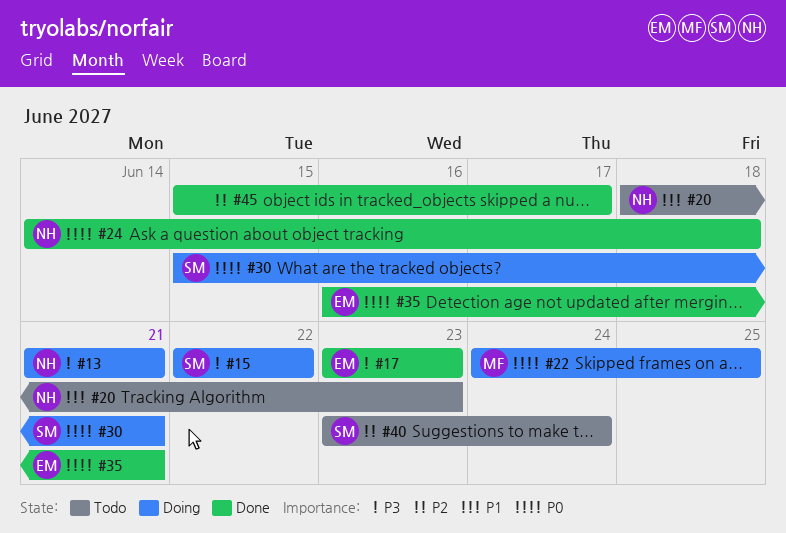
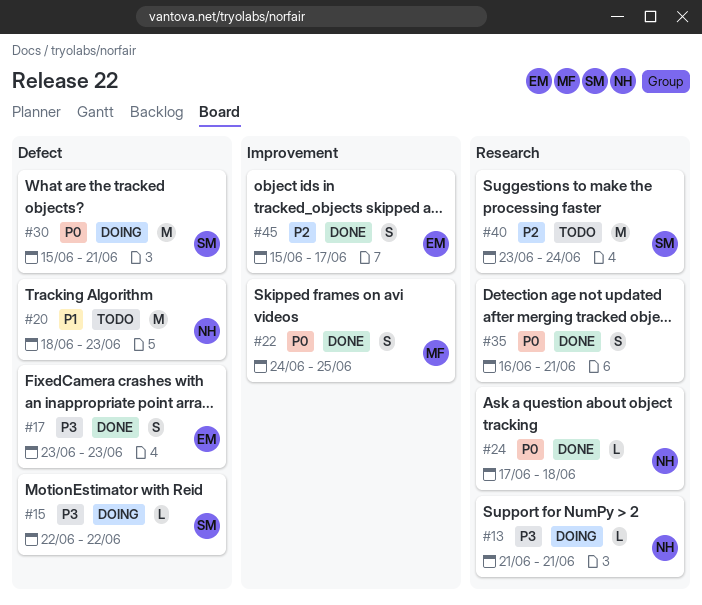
#22, status: Doing -> Done
#24, start: Jun 14 -> Jun 17
#35, owner: EM -> none
#45, owner: none -> EM

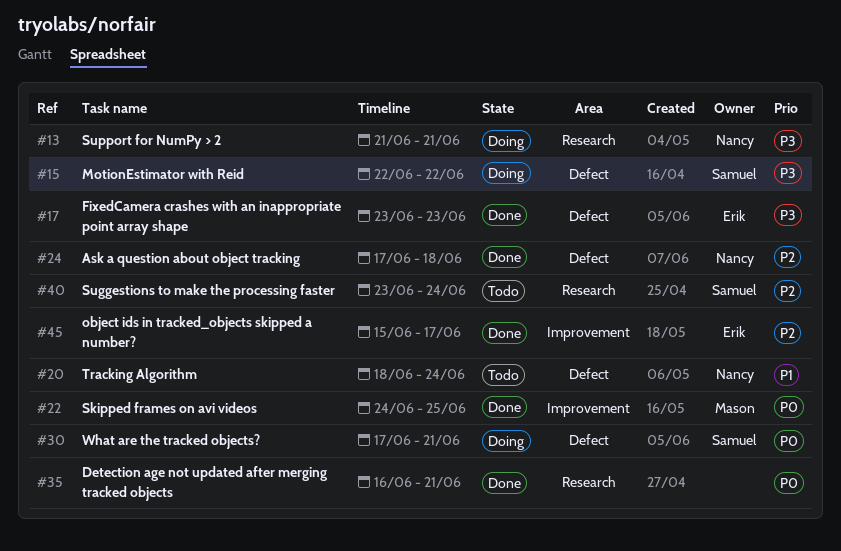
#20, due: Jun 23 -> Jun 24
#24, priority: P0 -> P2
#24, label: Research -> Defect
#30, start: Jun 15 -> Jun 17

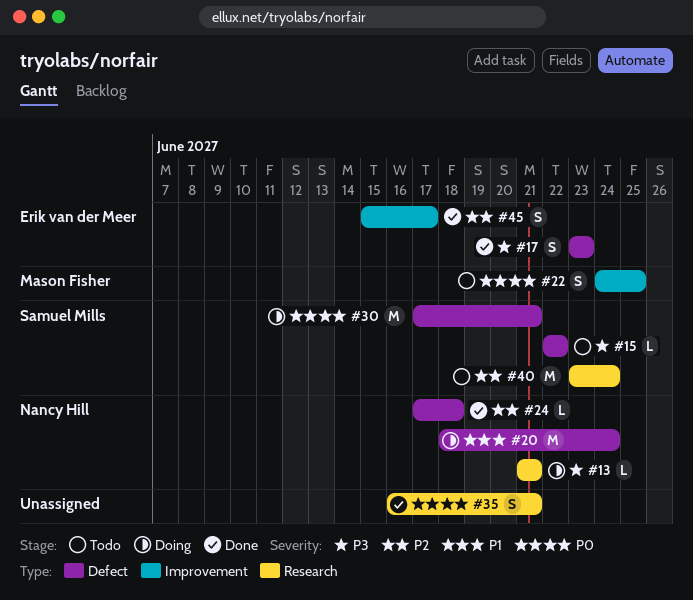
#15, status: Doing -> Todo
#20, status: Todo -> Doing
#22, status: Done -> Todo

